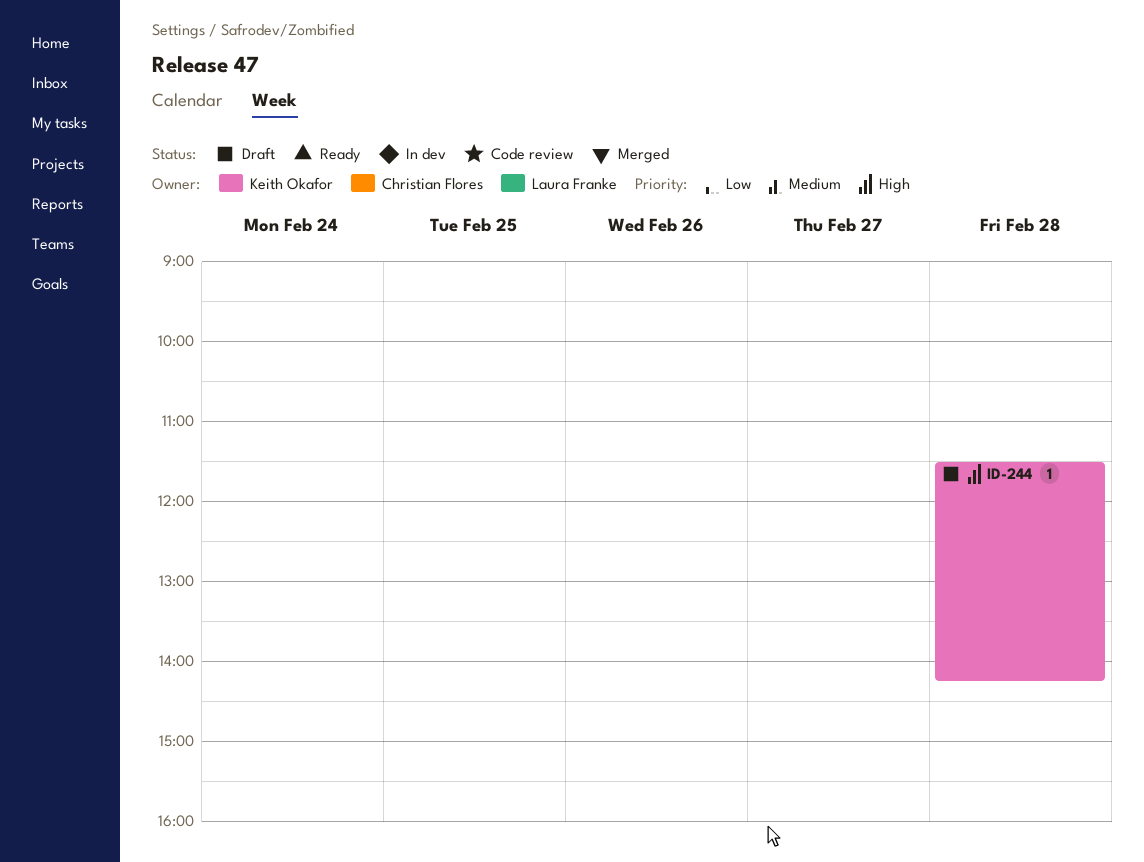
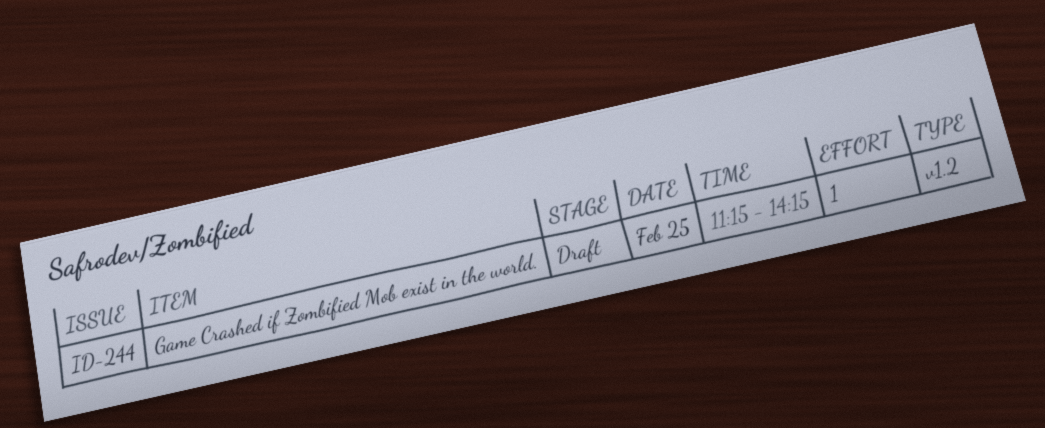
ID-244, day: Feb 28 -> Feb 25
ID-244, begins: 11:30 -> 11:15

